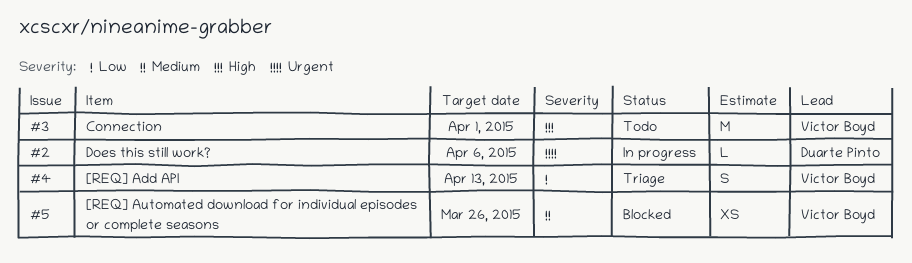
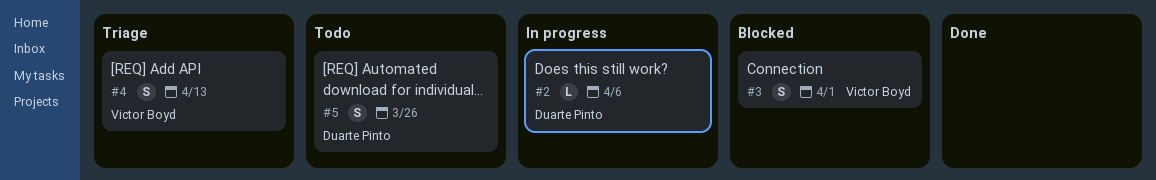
#3, status: Todo -> Blocked
#3, estimate: M -> S
#5, status: Blocked -> Todo
#5, owner: Victor Boyd -> Duarte Pinto
#5, estimate: XS -> S

